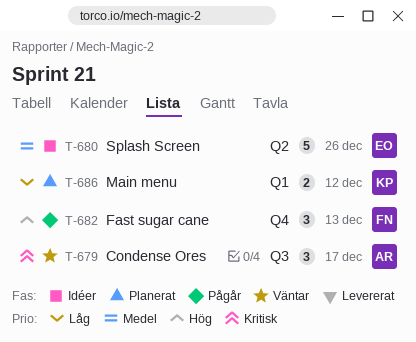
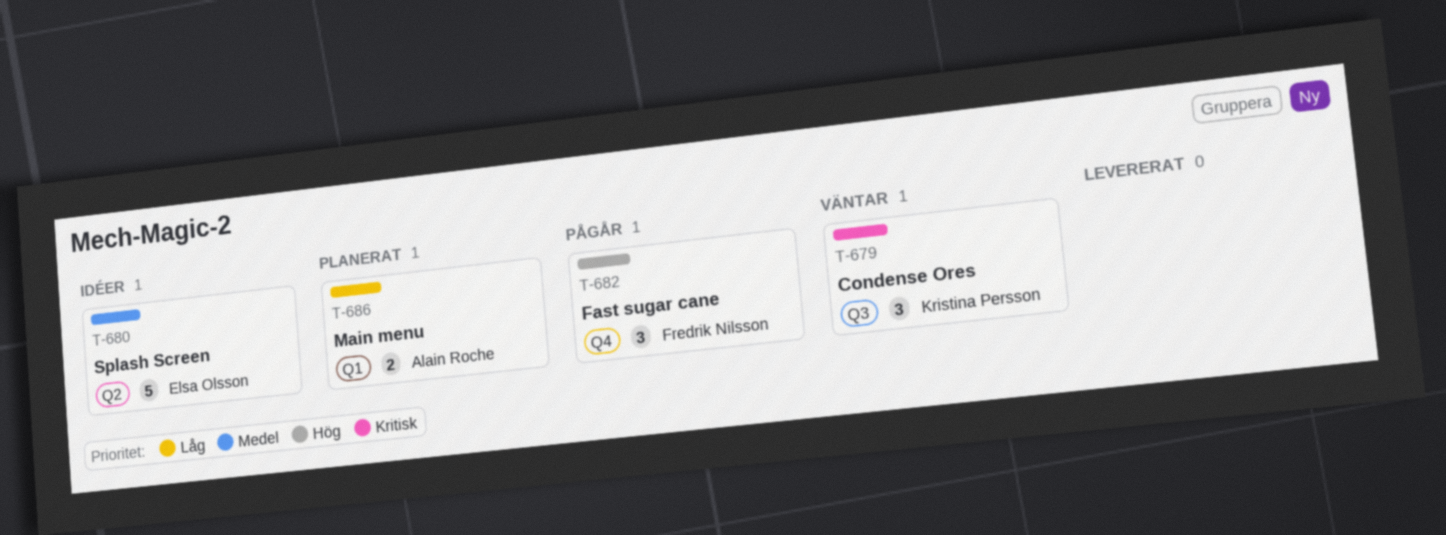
T-679, owner: Alain Roche -> Kristina Persson
T-686, owner: Kristina Persson -> Alain Roche

